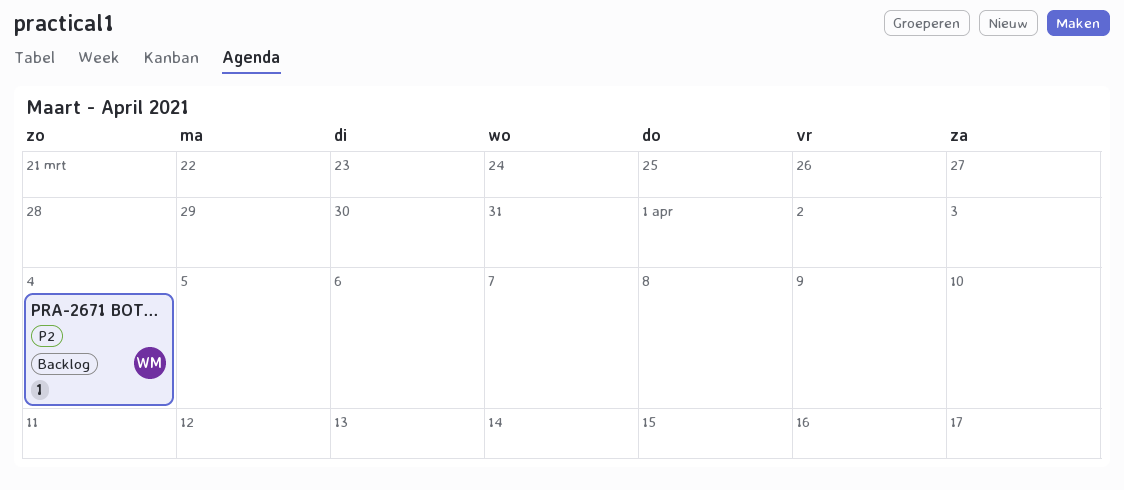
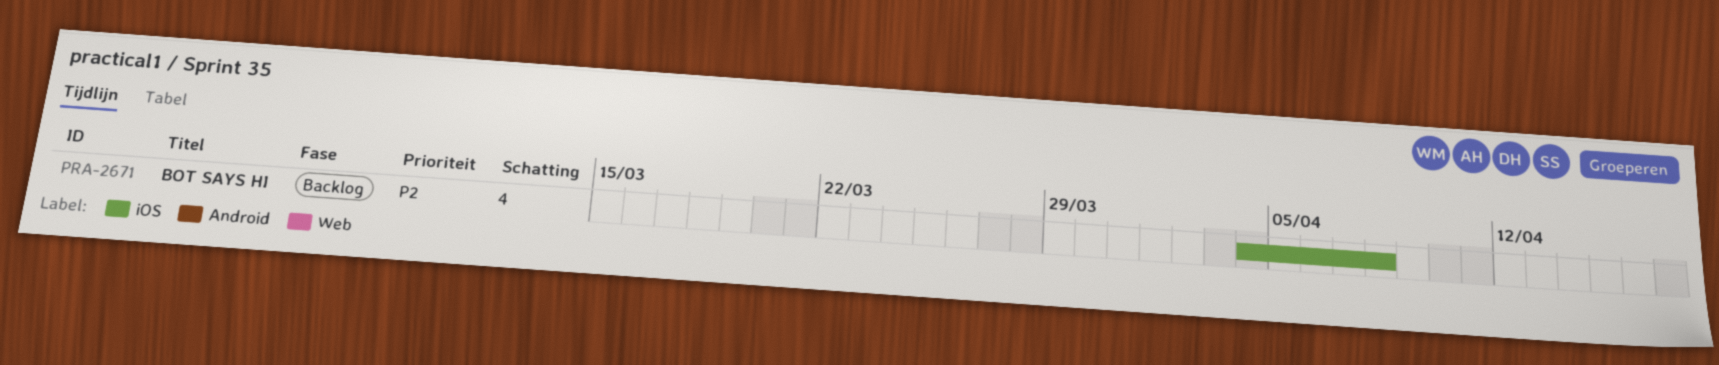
PRA-2671, estimate: 1 -> 4
PRA-2671, due: Apr 4 -> Apr 8

